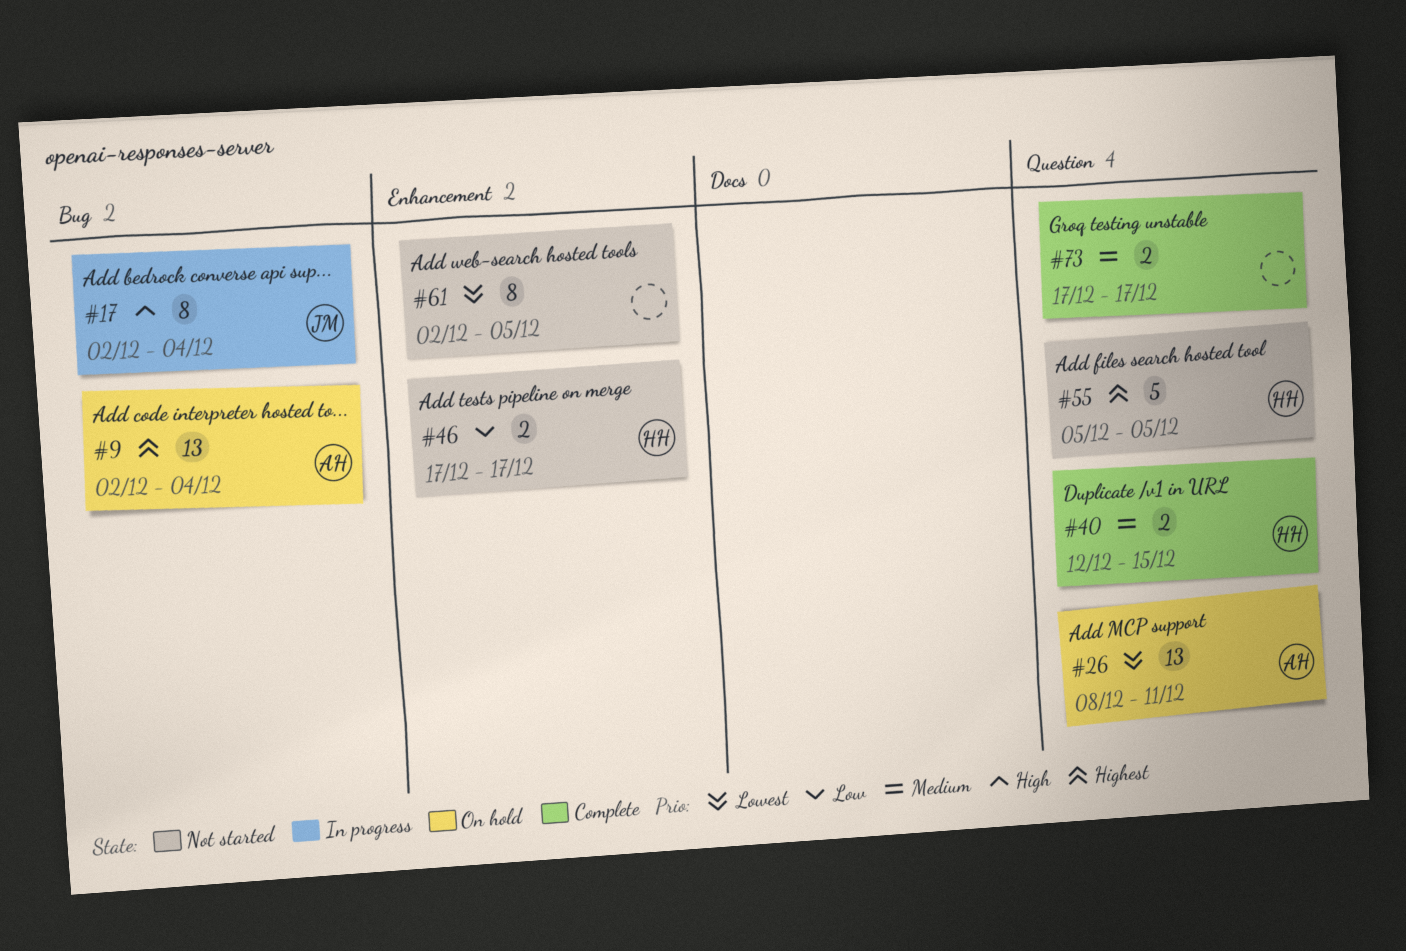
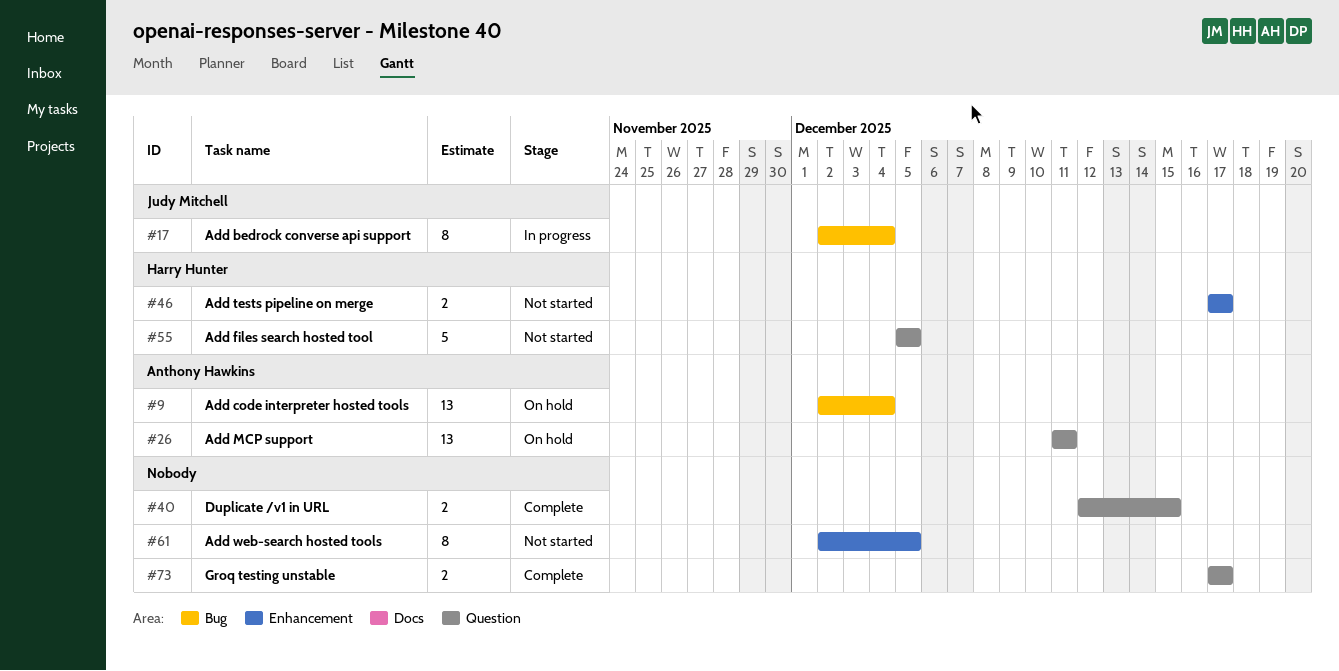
#26, start: Dec 8 -> Dec 11
#40, owner: Harry Hunter -> none

